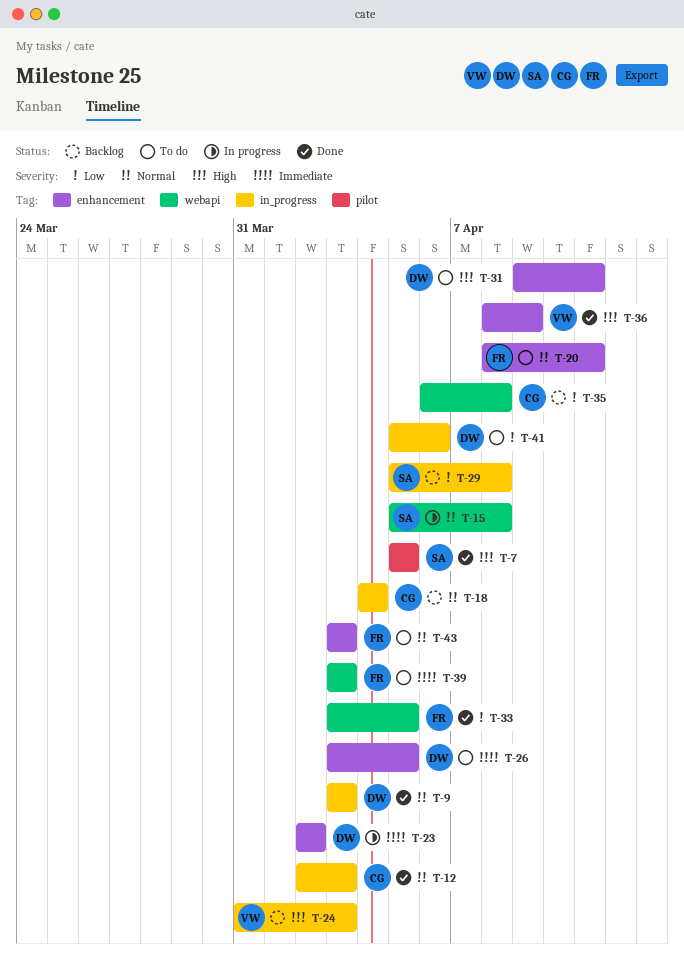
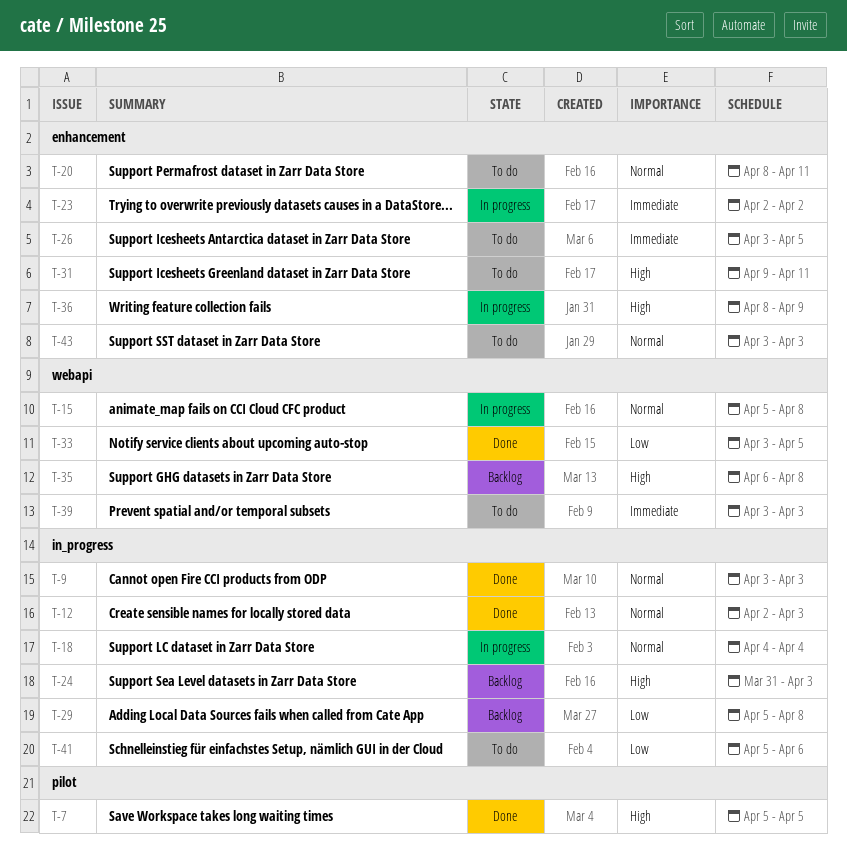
T-18, status: Backlog -> In progress
T-35, priority: Low -> High
T-36, status: Done -> In progress

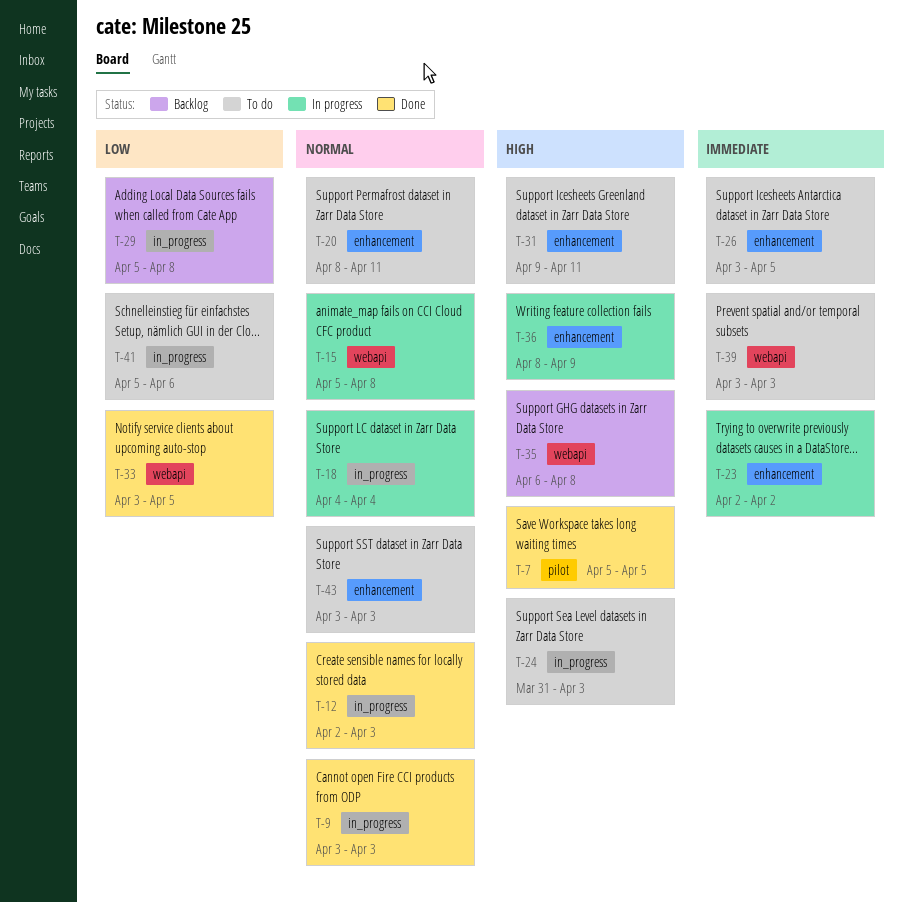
T-24, status: Backlog -> To do

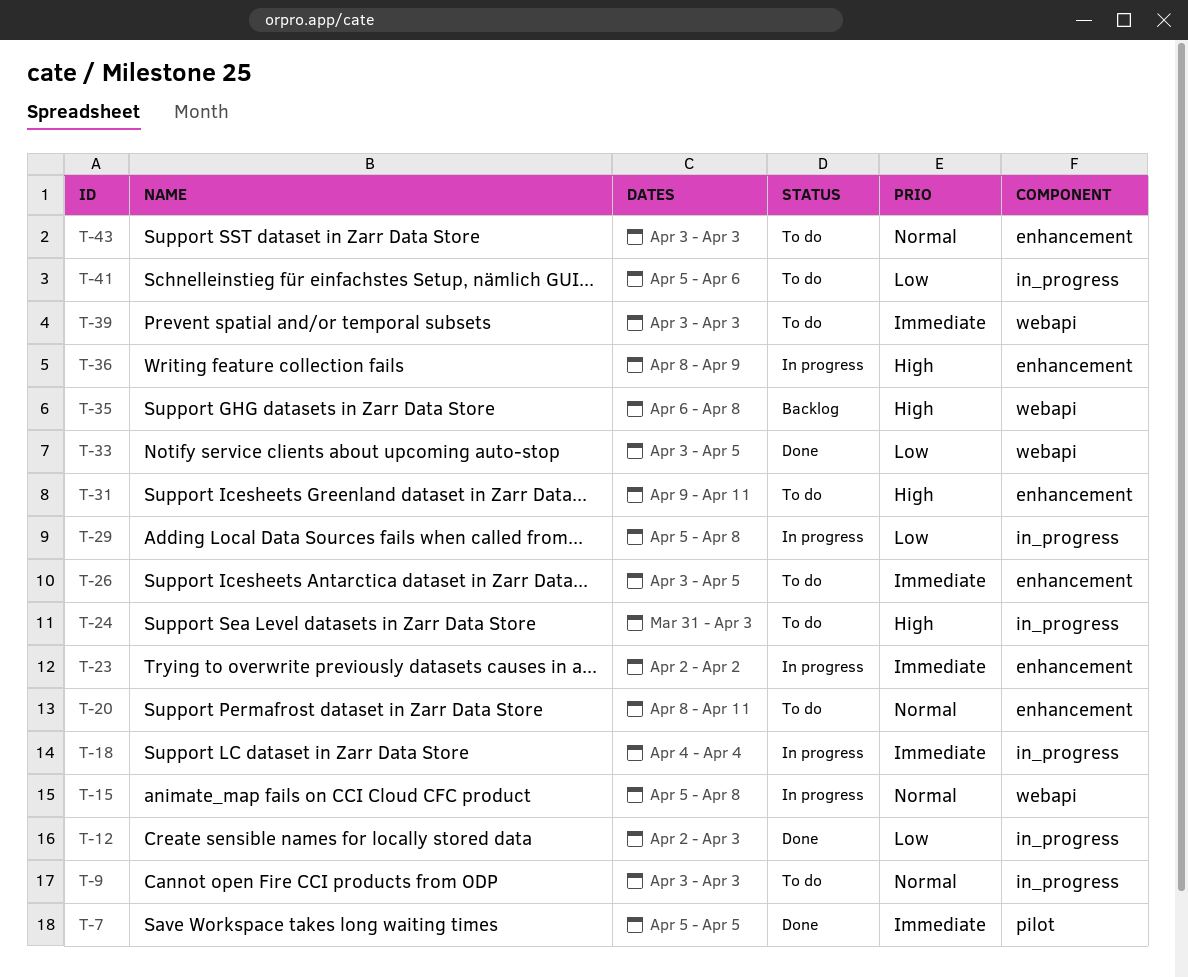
T-7, priority: High -> Immediate
T-9, status: Done -> To do
T-12, priority: Normal -> Low
T-18, priority: Normal -> Immediate
T-29, status: Backlog -> In progress

